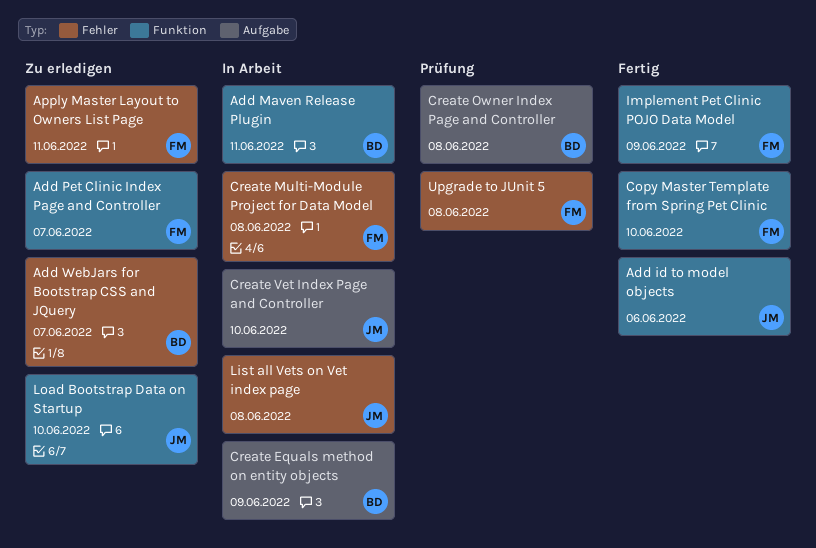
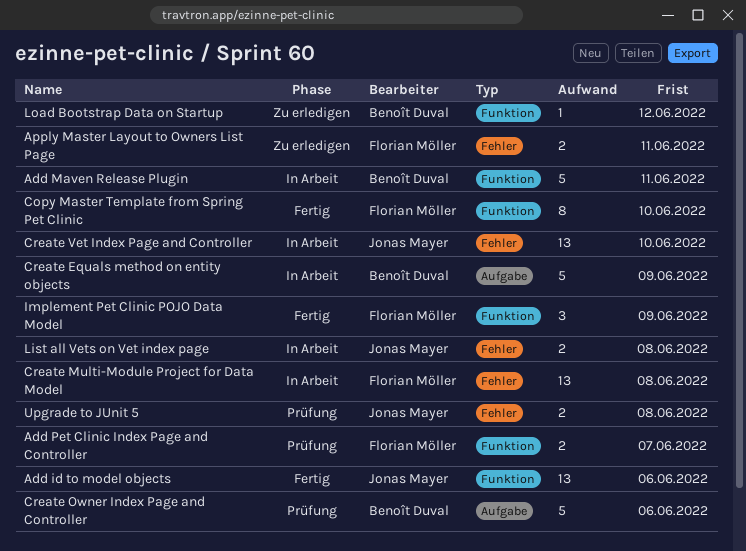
Add Pet Clinic Index Page and Controller, status: Zu erledigen -> Prüfung
Add WebJars for Bootstrap CSS and JQuery: present -> none
Create Owner Index Page and Controller, due: Jun 8 -> Jun 6
Create Vet Index Page and Controller, label: Aufgabe -> Fehler
Load Bootstrap Data on Startup, owner: Jonas Mayer -> Benoît Duval
Load Bootstrap Data on Startup, due: Jun 10 -> Jun 12
Upgrade to JUnit 5, owner: Florian Möller -> Jonas Mayer

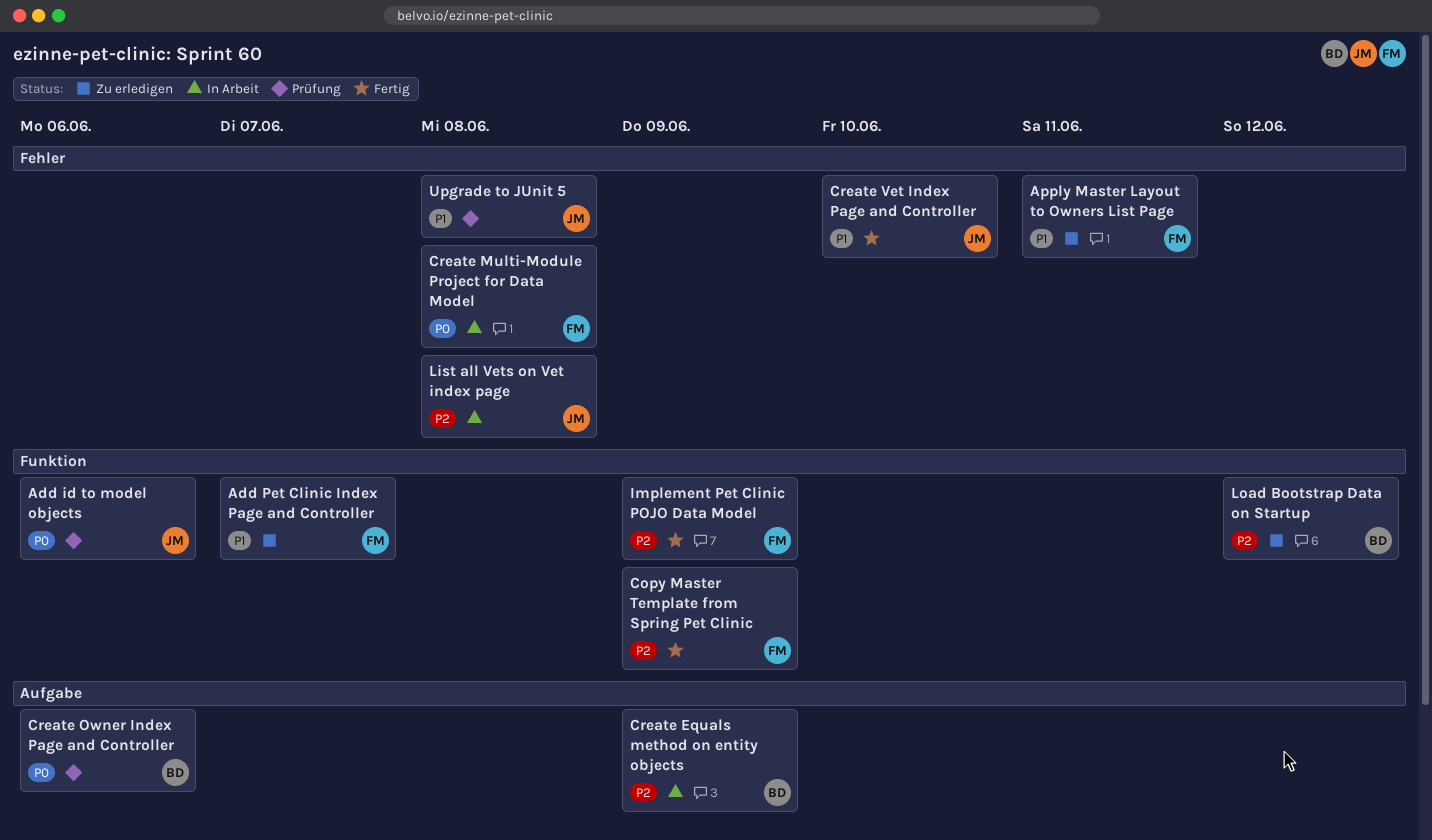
Add id to model objects, status: Fertig -> Prüfung
Add Maven Release Plugin: present -> none
Add Pet Clinic Index Page and Controller, status: Prüfung -> Zu erledigen
Copy Master Template from Spring Pet Clinic, due: Jun 10 -> Jun 9
Create Vet Index Page and Controller, status: In Arbeit -> Fertig

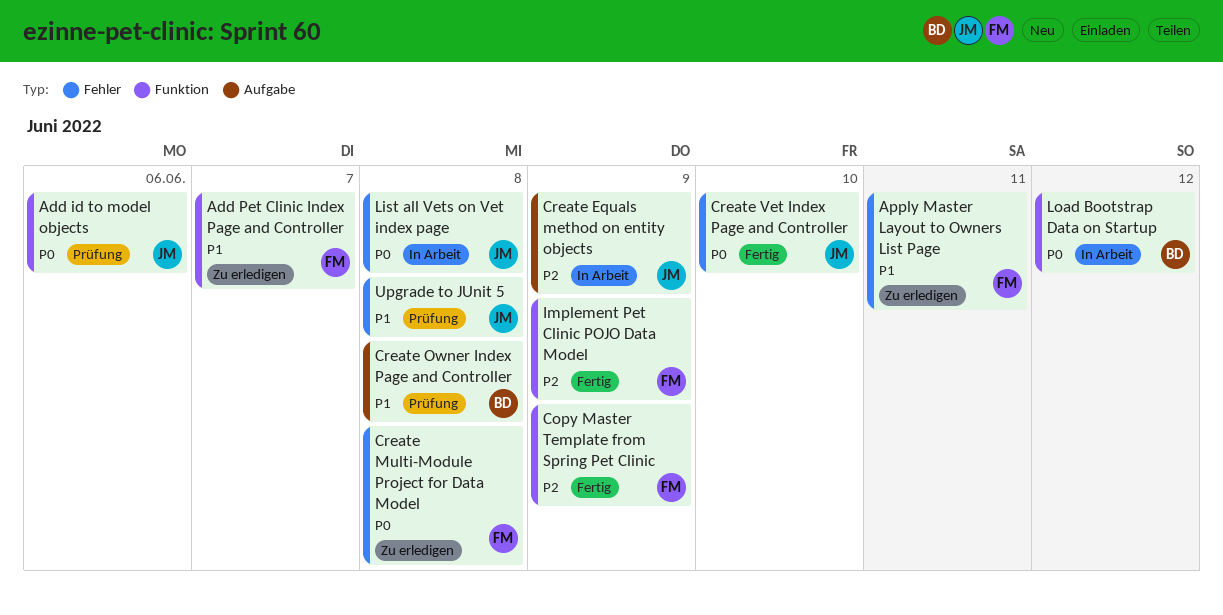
Create Equals method on entity objects, owner: BD -> JM
Create Multi-Module Project for Data Model, status: In Arbeit -> Zu erledigen
Create Owner Index Page and Controller, priority: P0 -> P1
Create Owner Index Page and Controller, due: Jun 6 -> Jun 8
Create Vet Index Page and Controller, priority: P1 -> P0
List all Vets on Vet index page, priority: P2 -> P0
Load Bootstrap Data on Startup, status: Zu erledigen -> In Arbeit
Load Bootstrap Data on Startup, priority: P2 -> P0

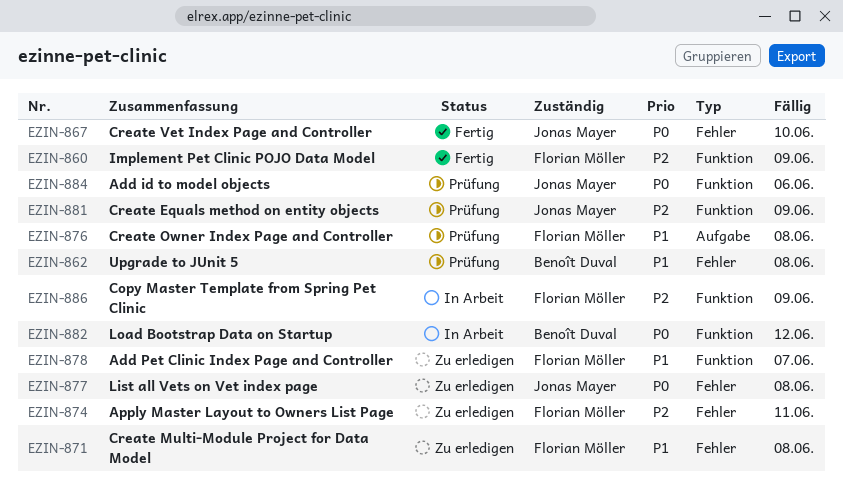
Apply Master Layout to Owners List Page, priority: P1 -> P2
Copy Master Template from Spring Pet Clinic, status: Fertig -> In Arbeit
Create Equals method on entity objects, status: In Arbeit -> Prüfung
Create Equals method on entity objects, label: Aufgabe -> Funktion
Create Multi-Module Project for Data Model, priority: P0 -> P1
Create Owner Index Page and Controller, owner: Benoît Duval -> Florian Möller
List all Vets on Vet index page, status: In Arbeit -> Zu erledigen
Upgrade to JUnit 5, owner: Jonas Mayer -> Benoît Duval

